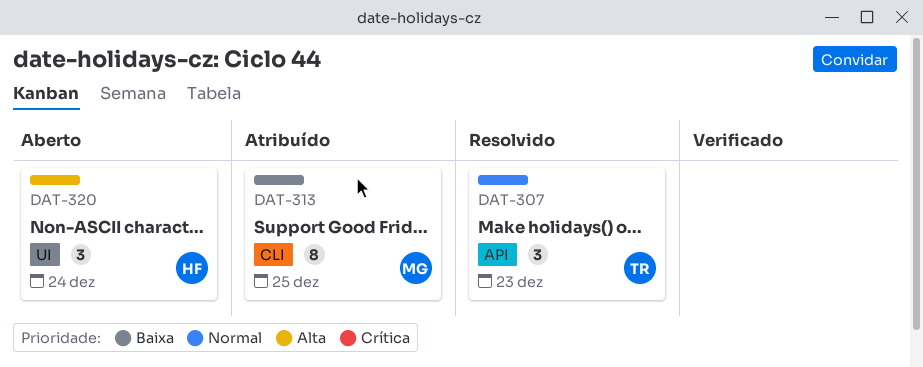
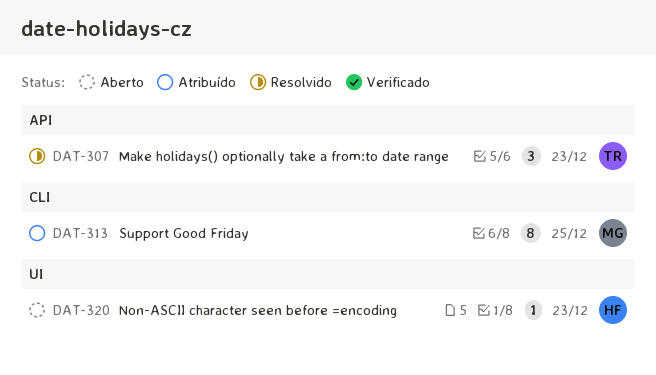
DAT-320, estimate: 3 -> 1
DAT-320, due: Dec 24 -> Dec 23

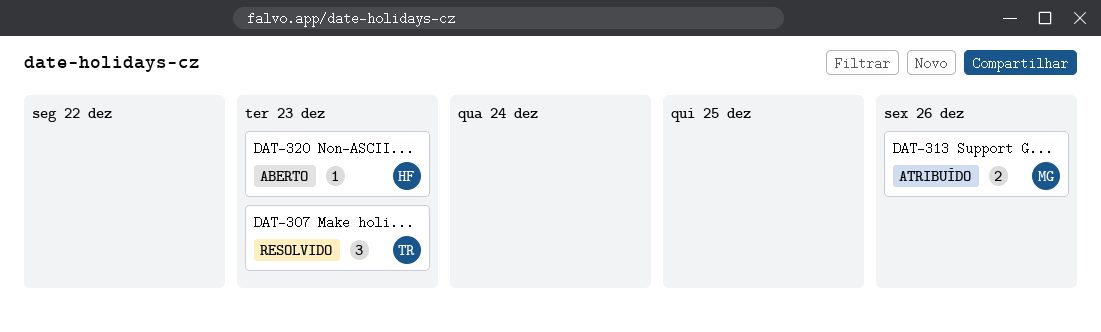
DAT-313, estimate: 8 -> 2
DAT-313, due: Dec 25 -> Dec 26

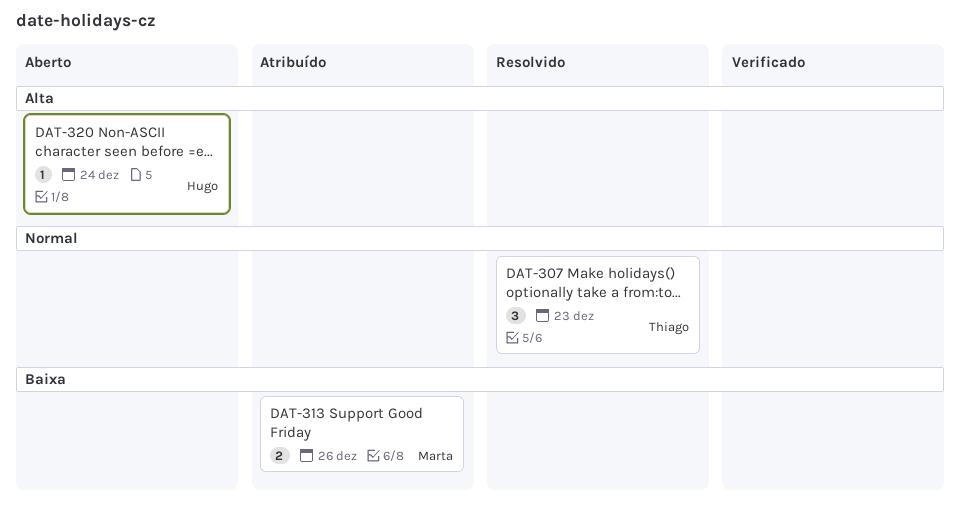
DAT-320, due: Dec 23 -> Dec 24

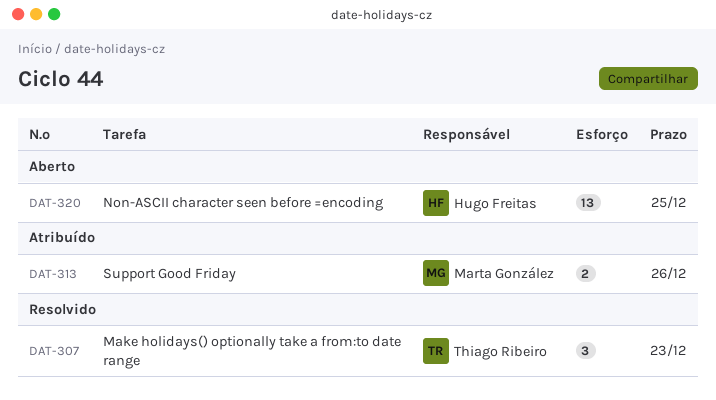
DAT-320, estimate: 1 -> 13
DAT-320, due: Dec 24 -> Dec 25

